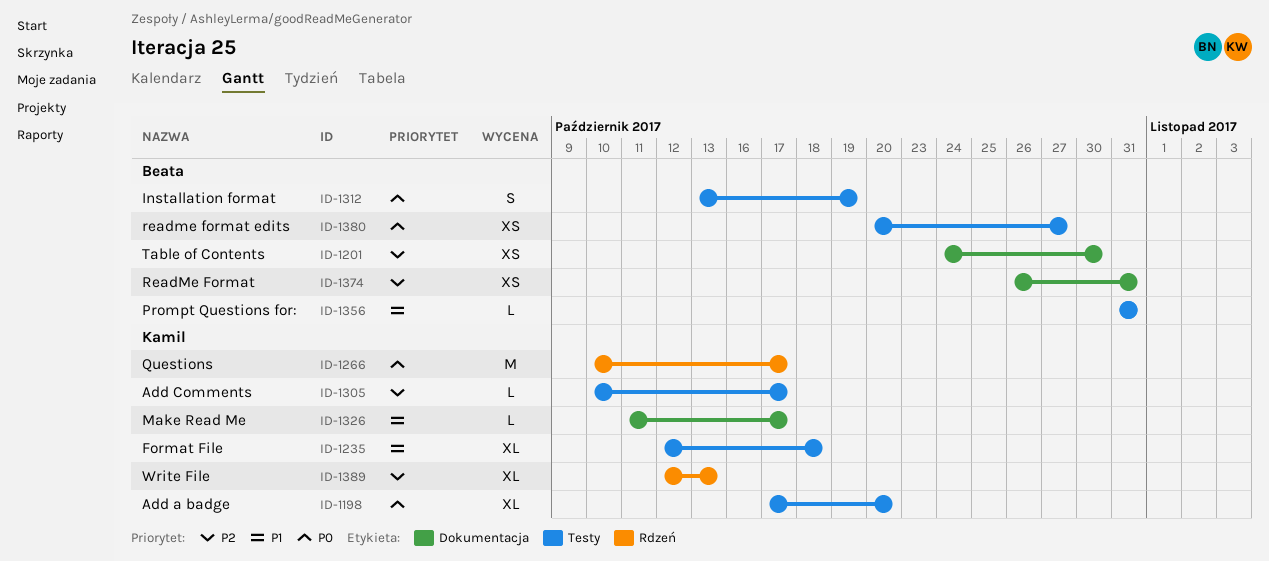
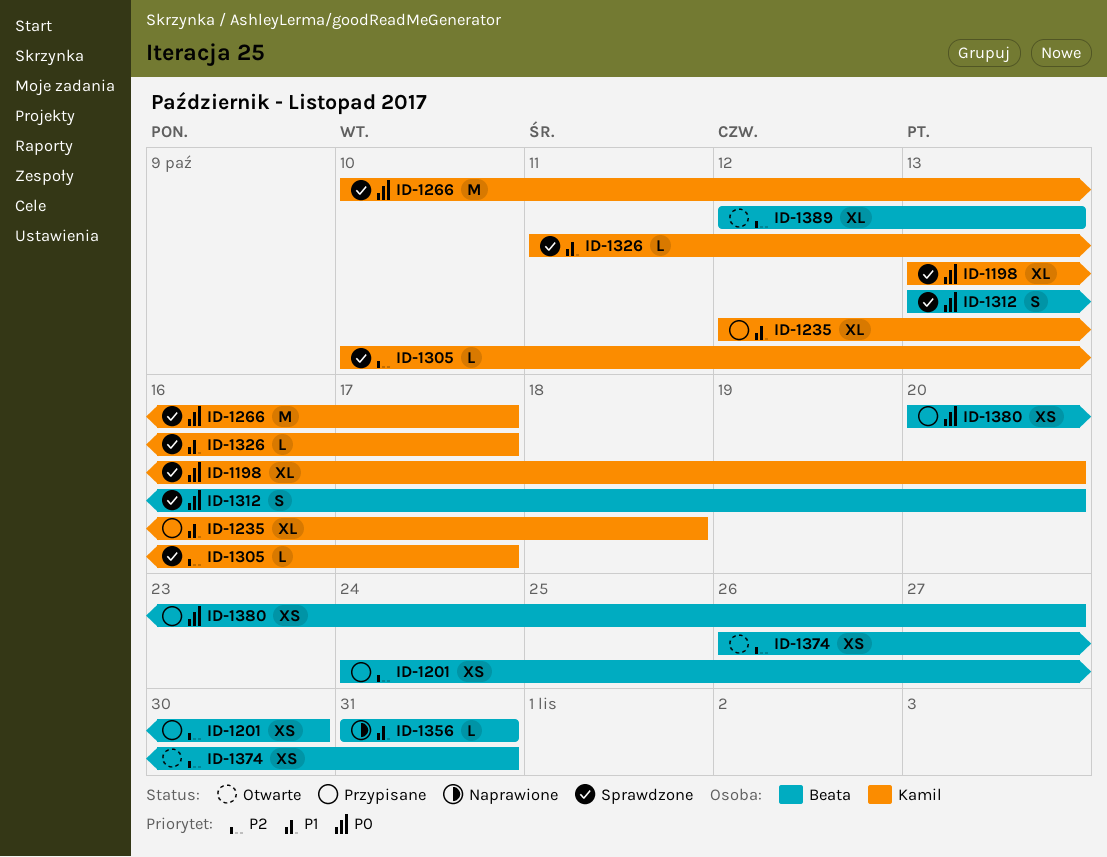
ID-1198, start: Oct 17 -> Oct 13
ID-1312, due: Oct 19 -> Oct 20
ID-1389, owner: Kamil -> Beata

